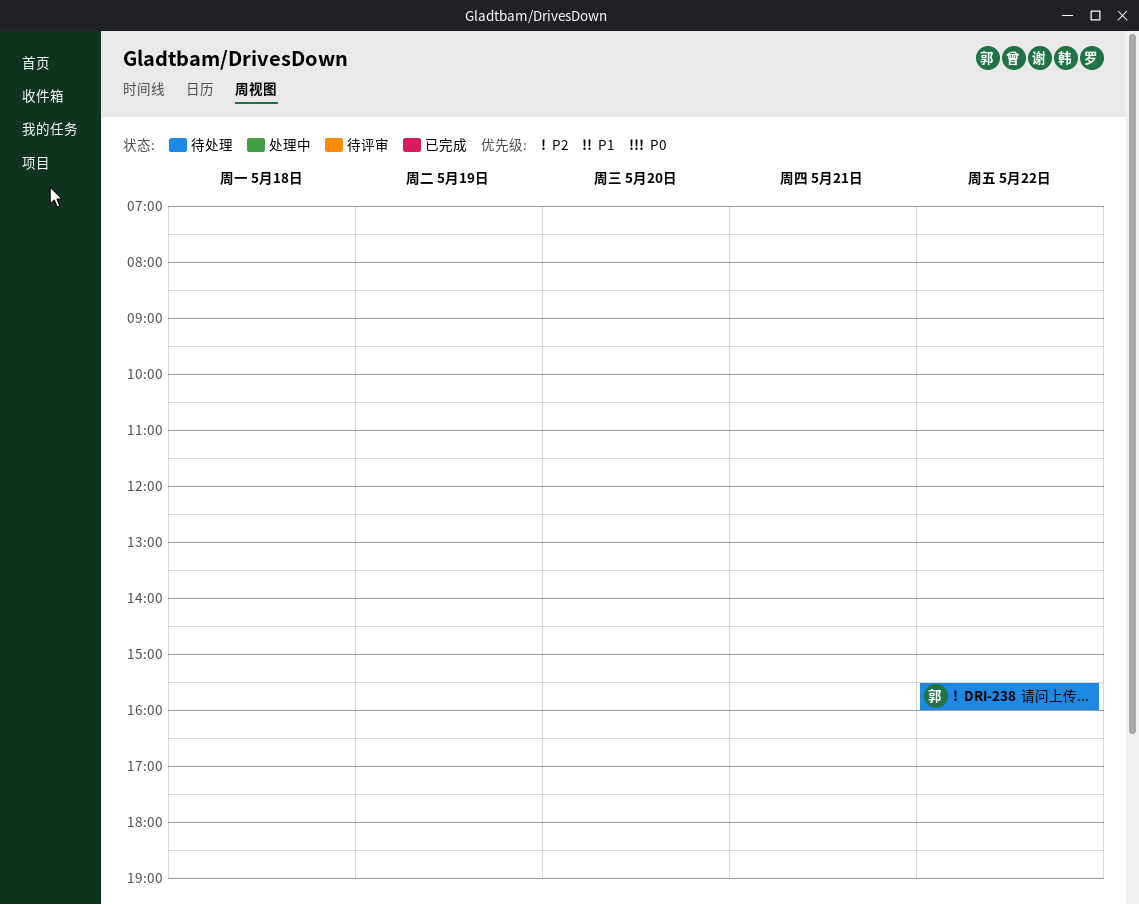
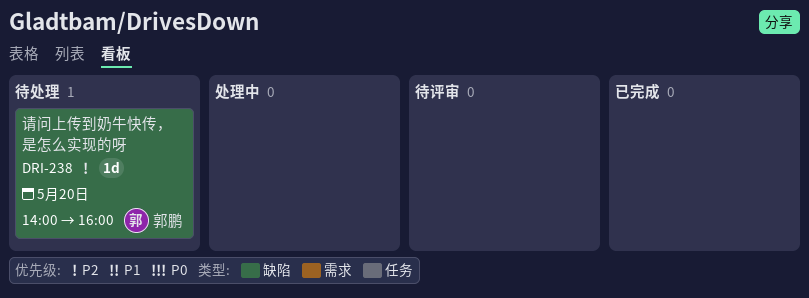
DRI-238, day: May 22 -> May 20
DRI-238, begins: 15:30 -> 14:00

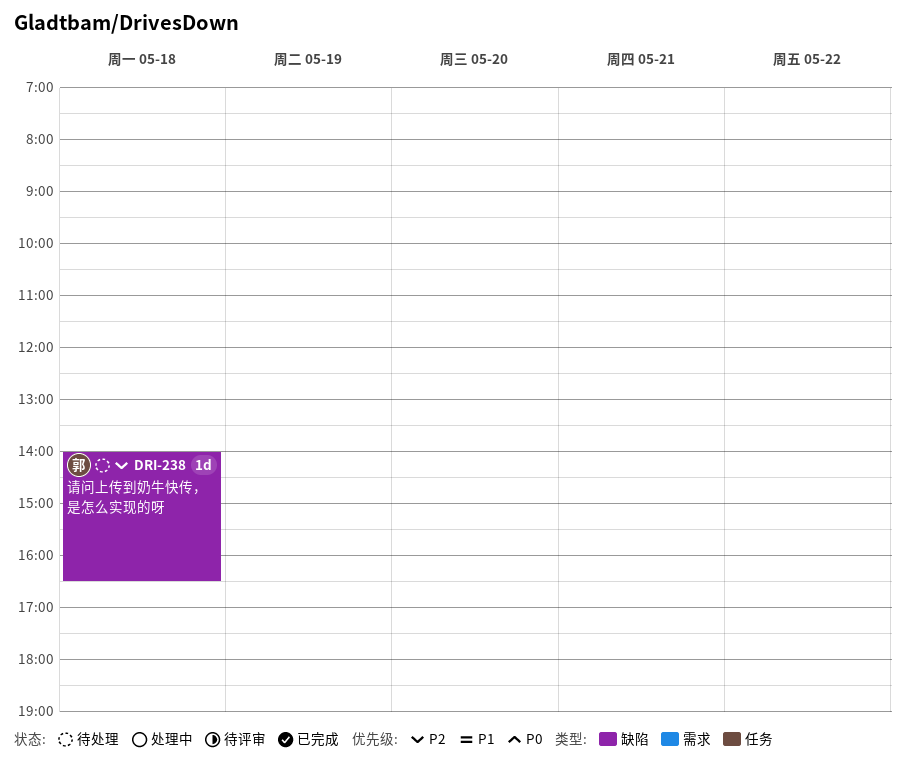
DRI-238, day: May 20 -> May 18
DRI-238, ends: 16:00 -> 16:30

